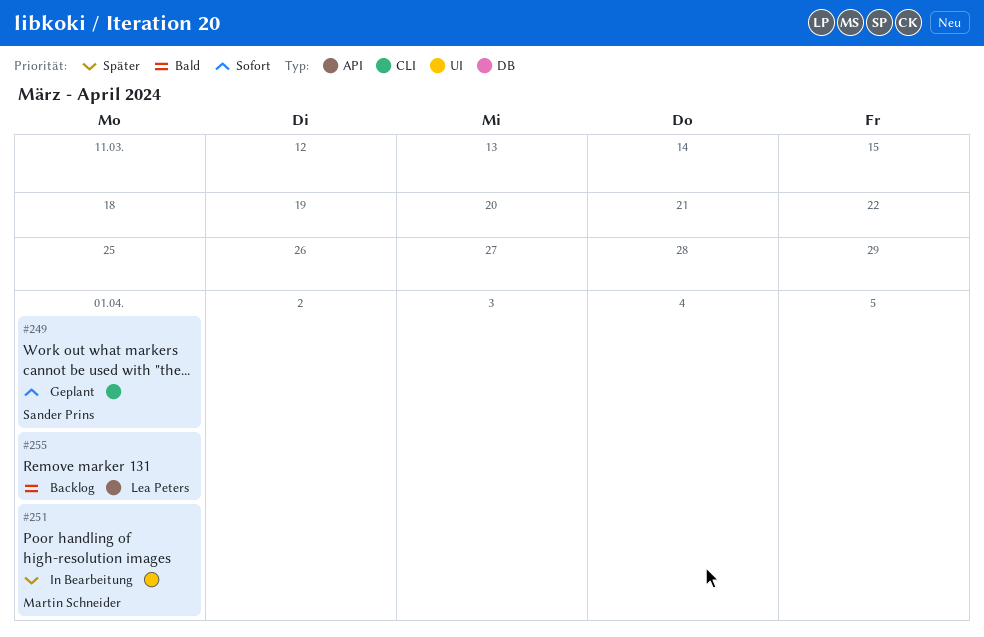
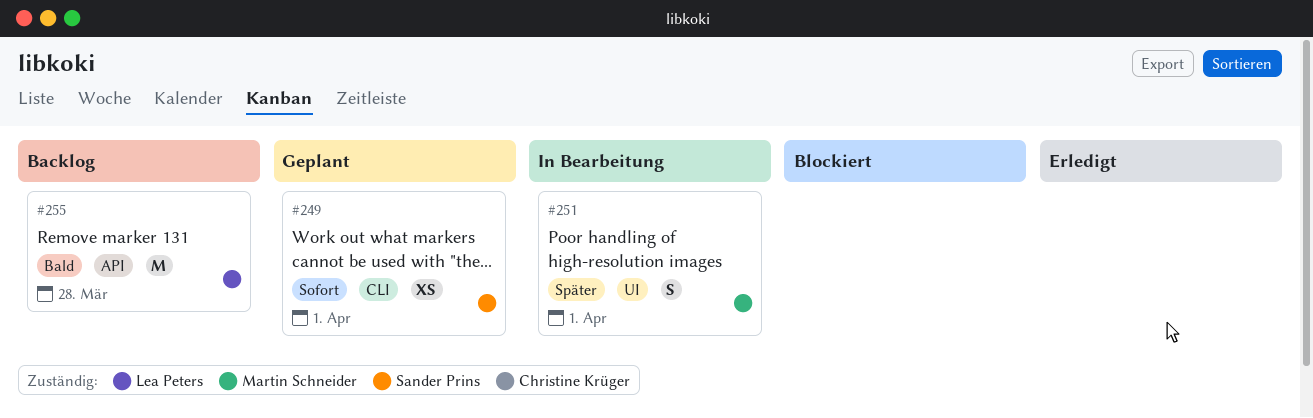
#255, due: Apr 1 -> Mar 28

